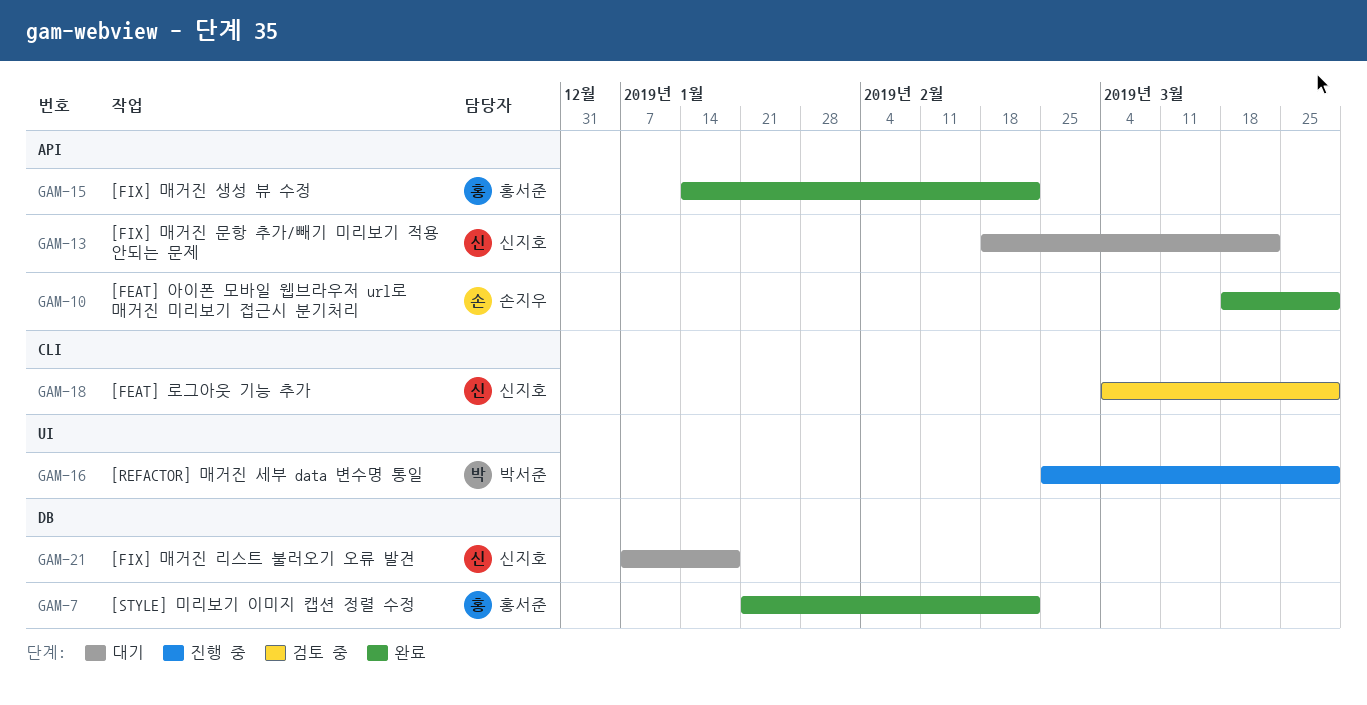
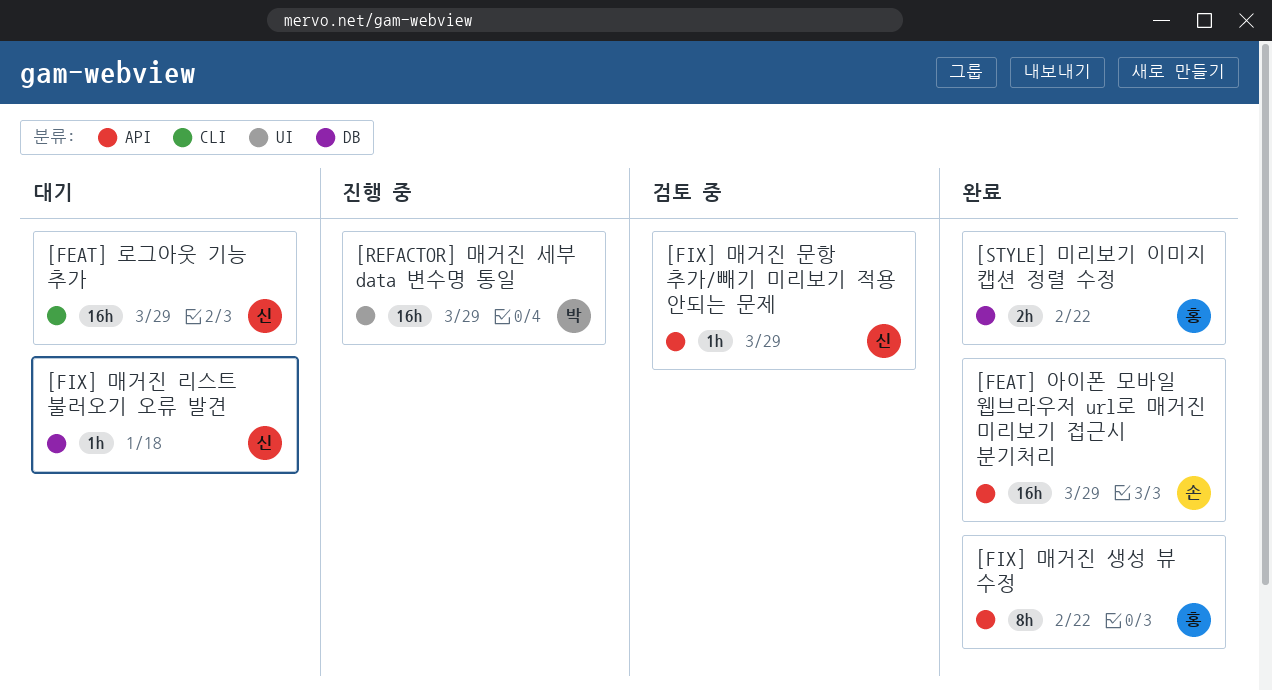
[FEAT] 로그아웃 기능 추가, status: 검토 중 -> 대기
[FIX] 매거진 문항 추가/빼기 미리보기 적용 안되는 문제, status: 대기 -> 검토 중
[FIX] 매거진 문항 추가/빼기 미리보기 적용 안되는 문제, due: Mar 22 -> Mar 29

